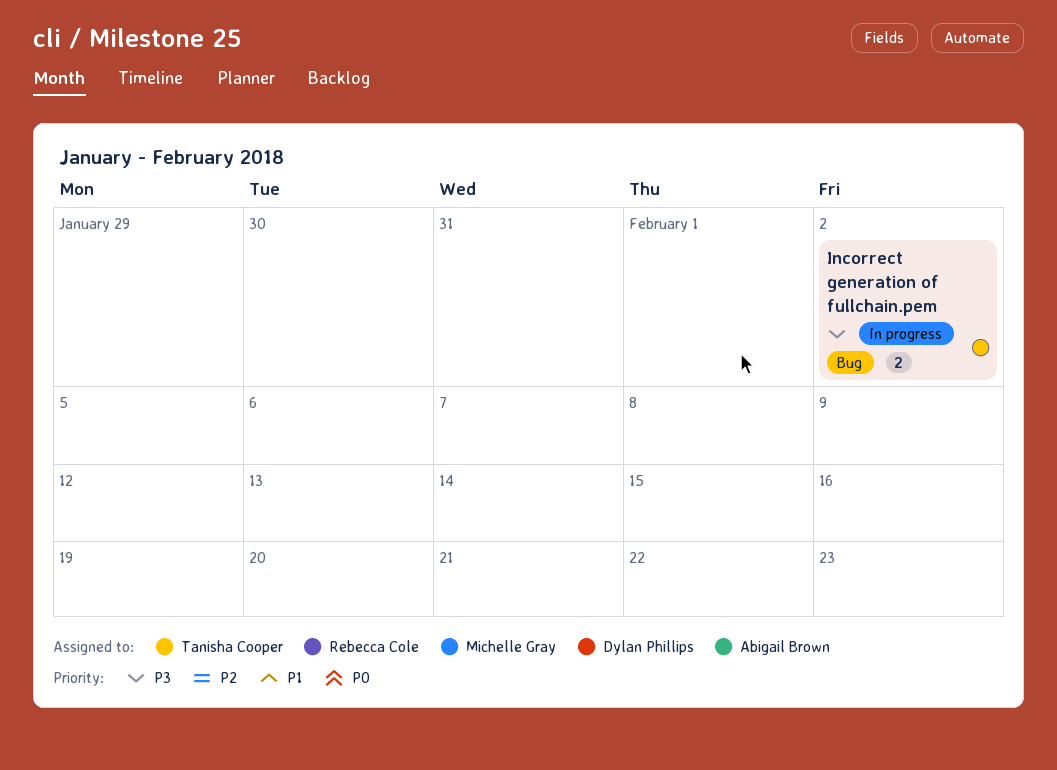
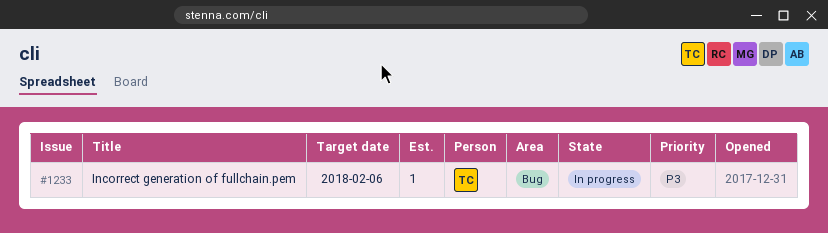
Incorrect generation of fullchain.pem, estimate: 2 -> 1
Incorrect generation of fullchain.pem, due: Feb 2 -> Feb 6

